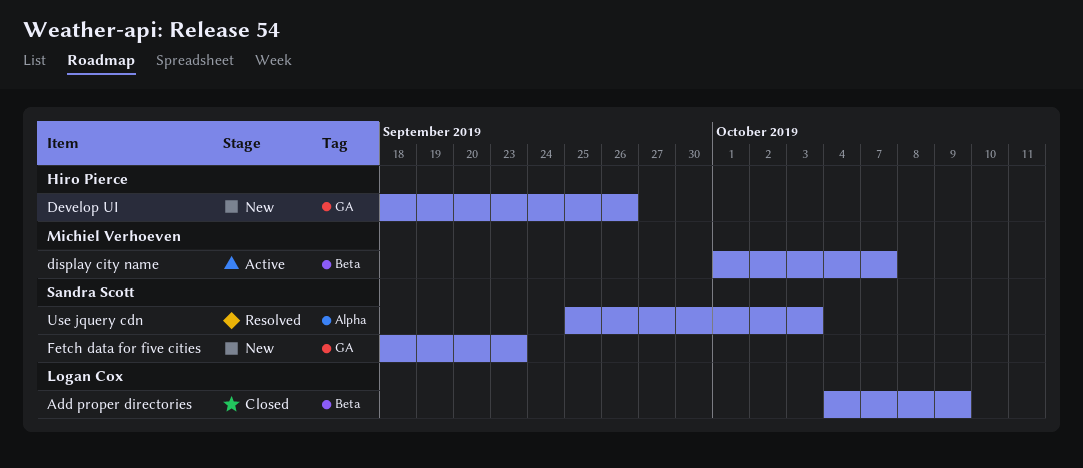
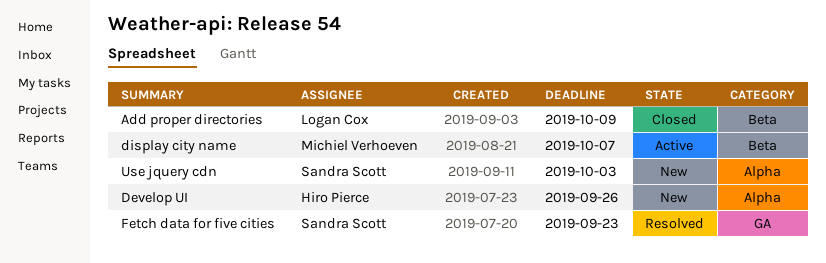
Develop UI, label: GA -> Alpha
Fetch data for five cities, status: New -> Resolved
Use jquery cdn, status: Resolved -> New

